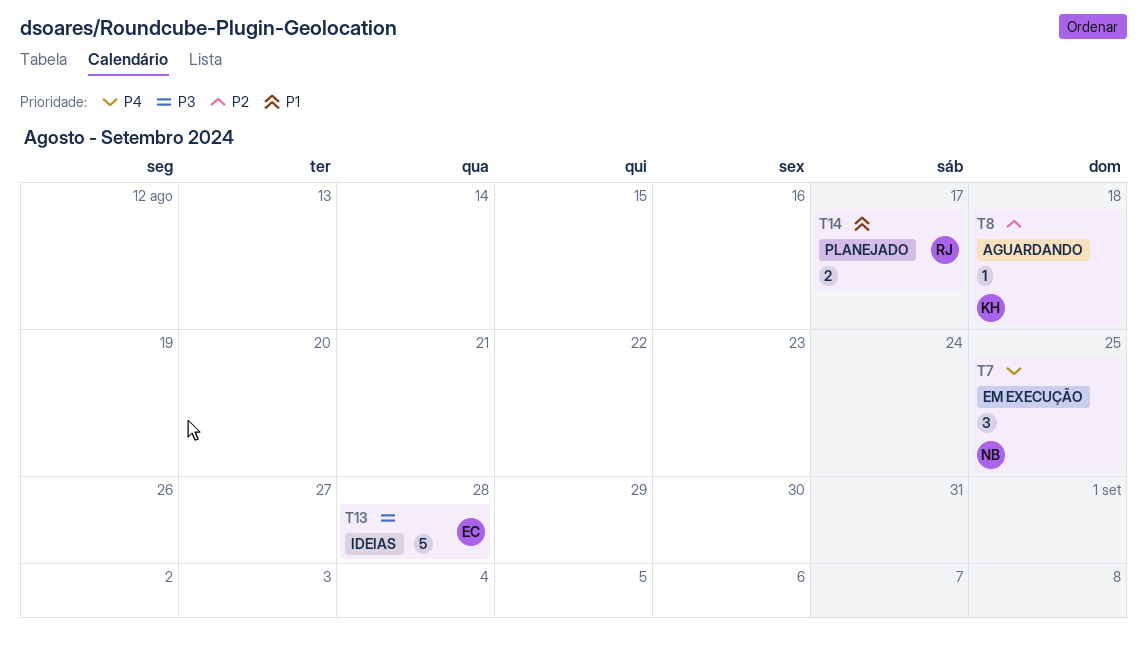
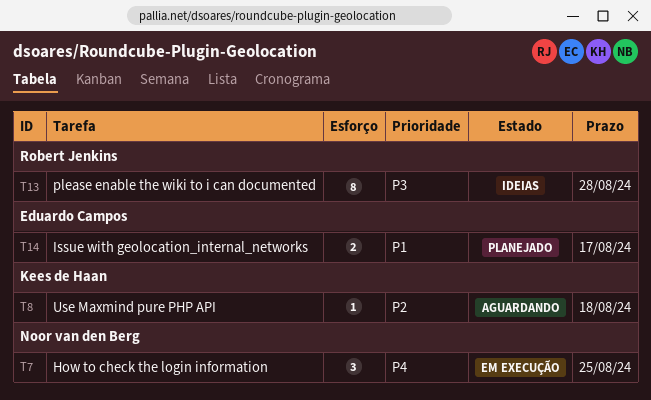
T13, owner: Eduardo Campos -> Robert Jenkins
T13, estimate: 5 -> 8
T14, owner: Robert Jenkins -> Eduardo Campos

